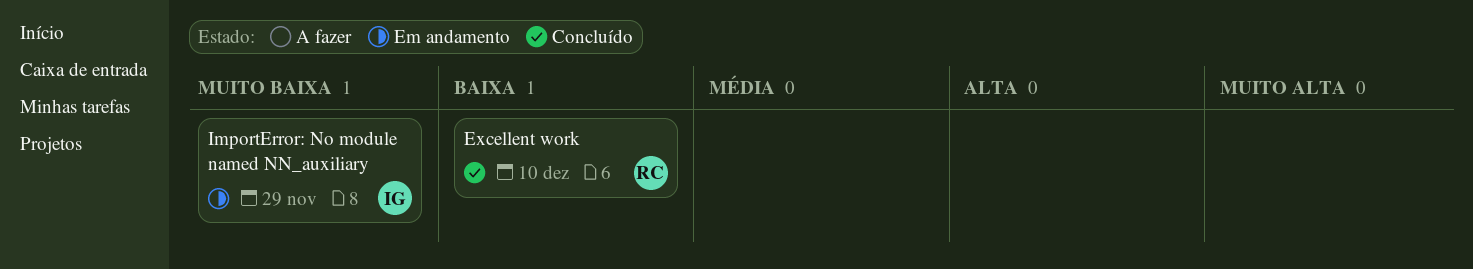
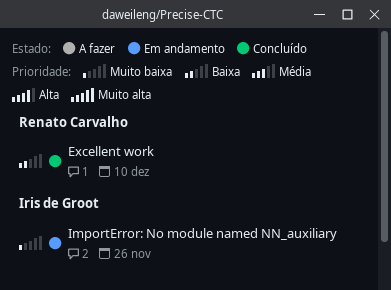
ImportError: No module named NN_auxiliary, due: Nov 29 -> Nov 26

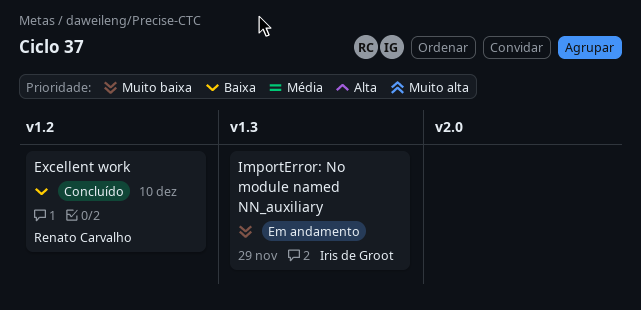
ImportError: No module named NN_auxiliary, due: Nov 26 -> Nov 29

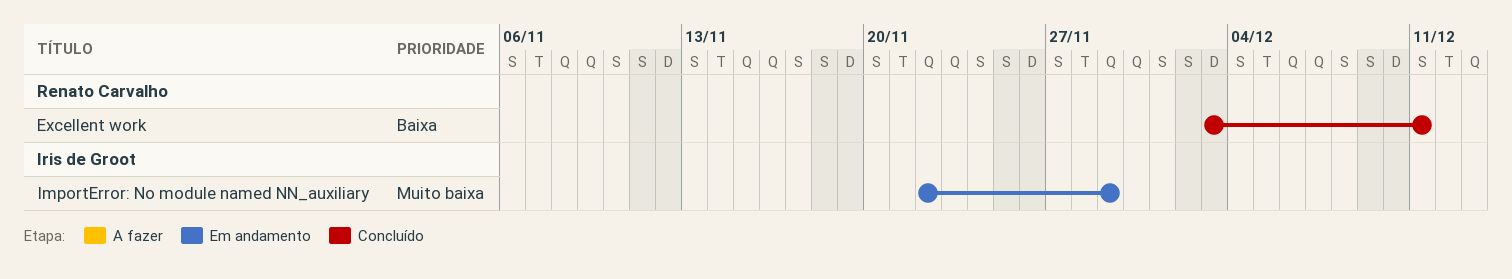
Excellent work, due: Dec 10 -> Dec 11

